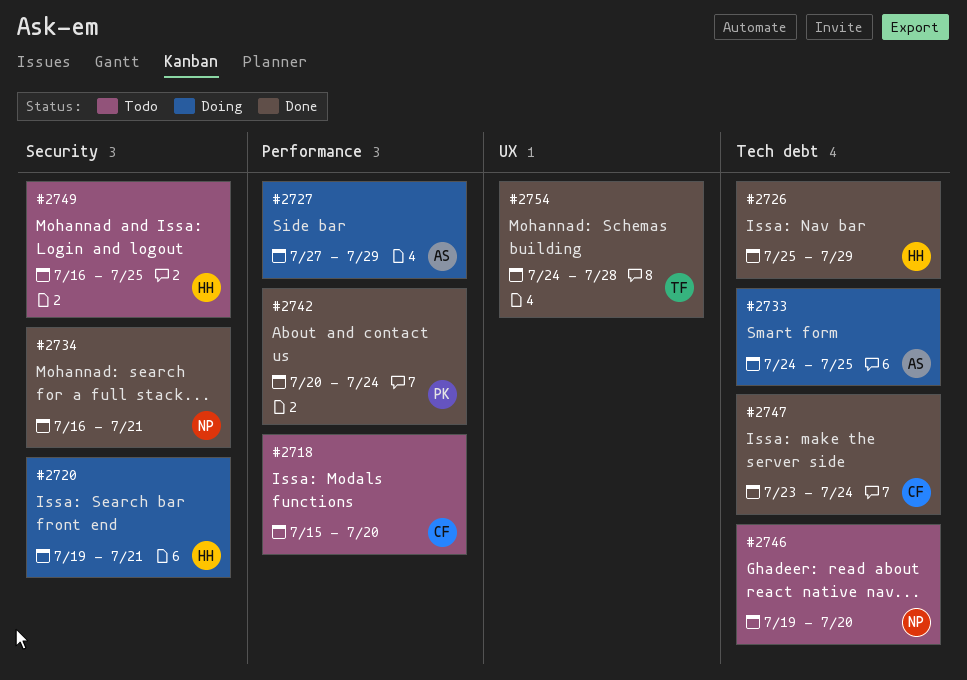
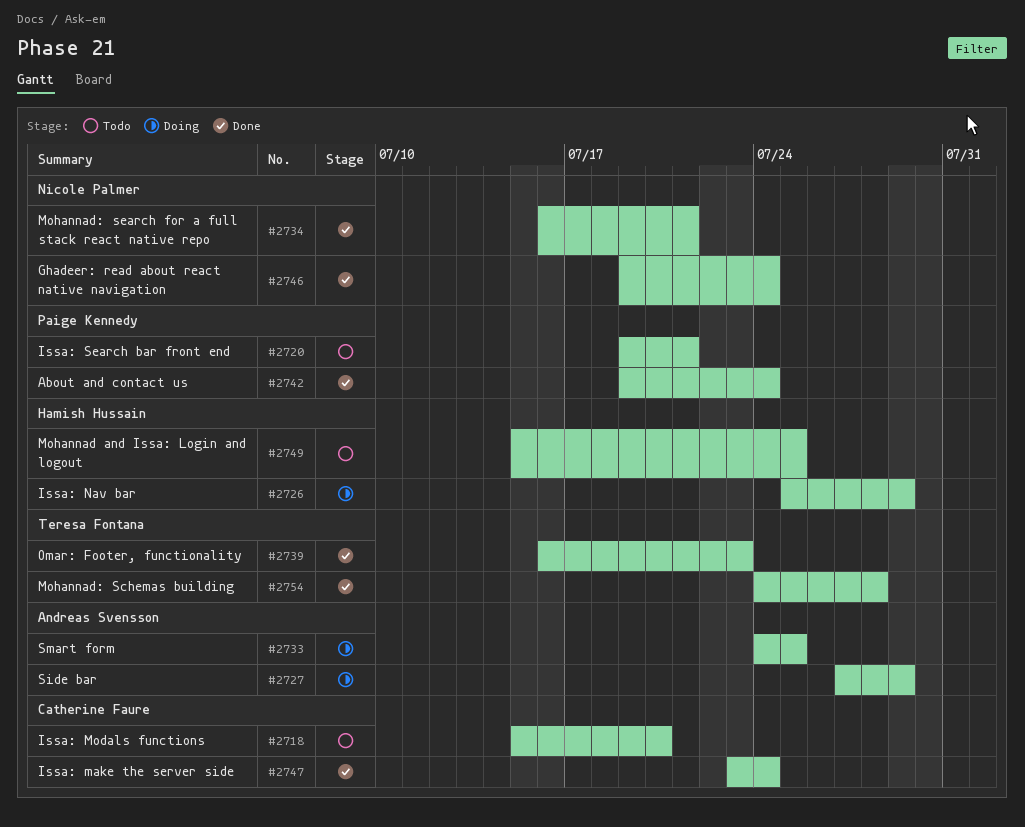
#2720, status: Doing -> Todo
#2720, owner: Hamish Hussain -> Paige Kennedy
#2726, status: Done -> Doing
#2739: none -> present
#2742, start: Jul 20 -> Jul 19
#2746, status: Todo -> Done
#2746, due: Jul 20 -> Jul 24
#2749, start: Jul 16 -> Jul 15

